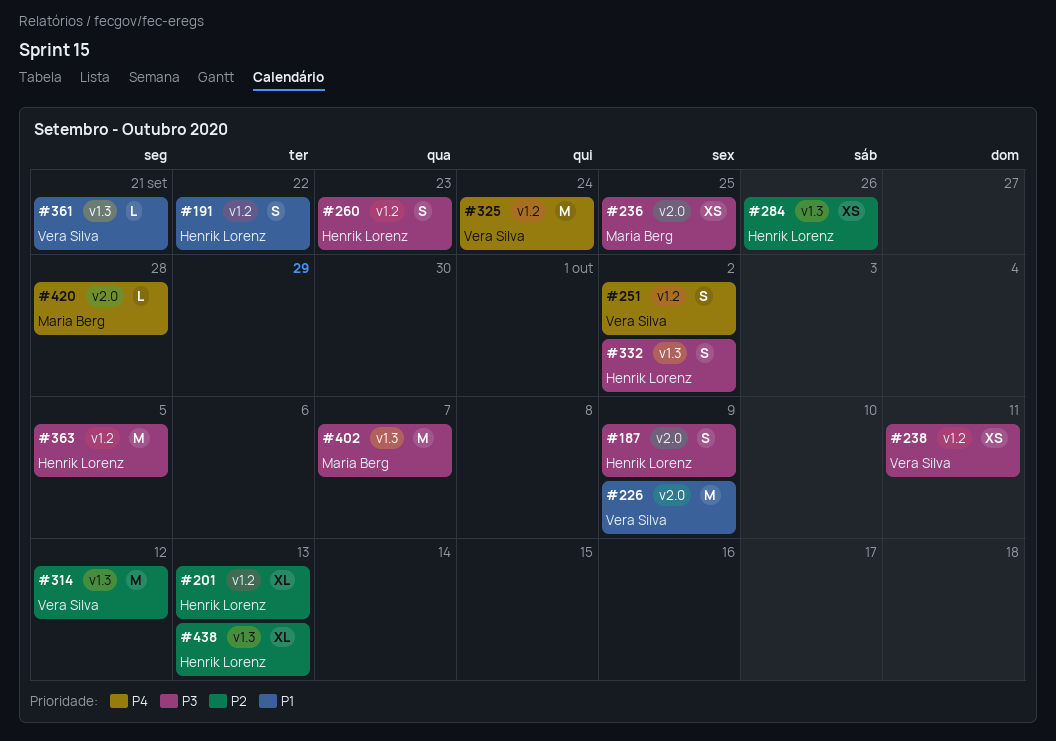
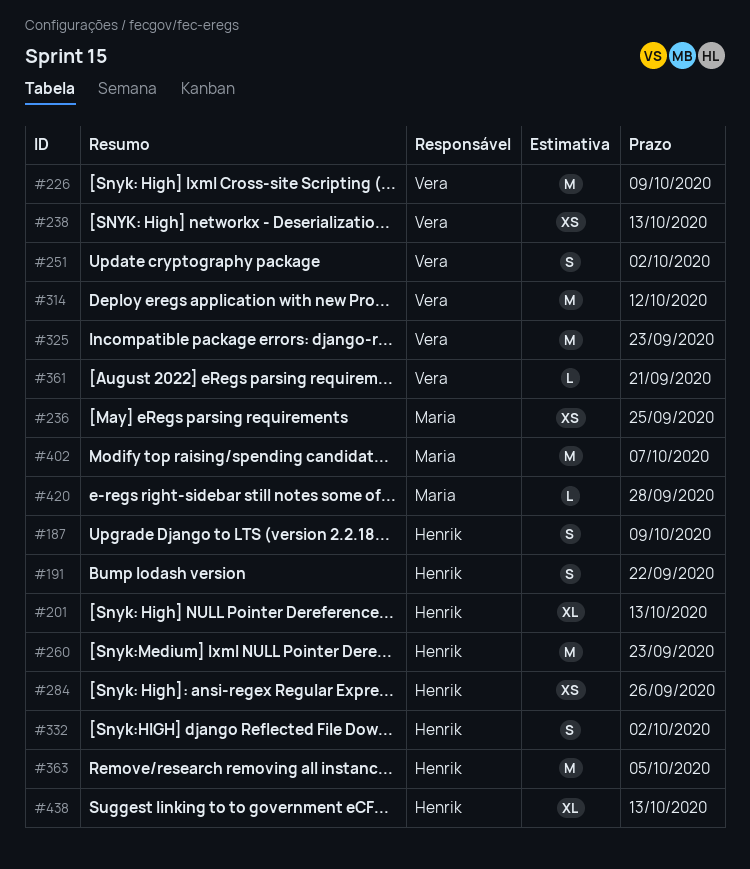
#238, due: Oct 11 -> Oct 13
#260, estimate: S -> M
#325, due: Sep 24 -> Sep 23

